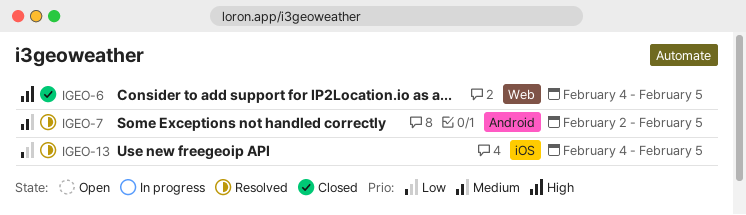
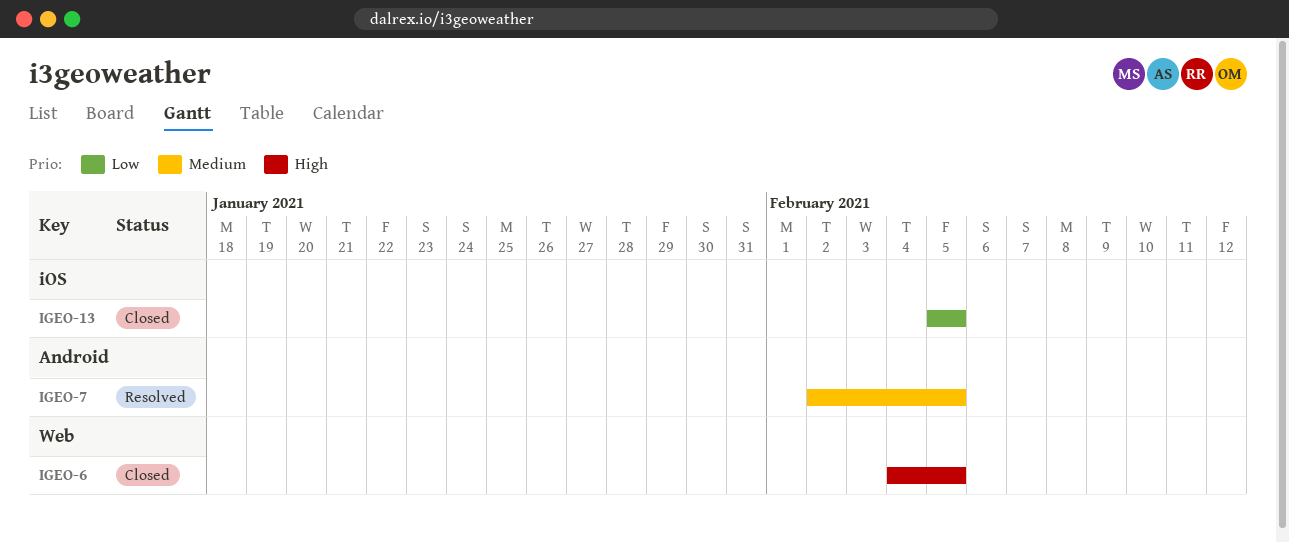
IGEO-13, status: Resolved -> Closed
IGEO-13, start: Feb 4 -> Feb 5

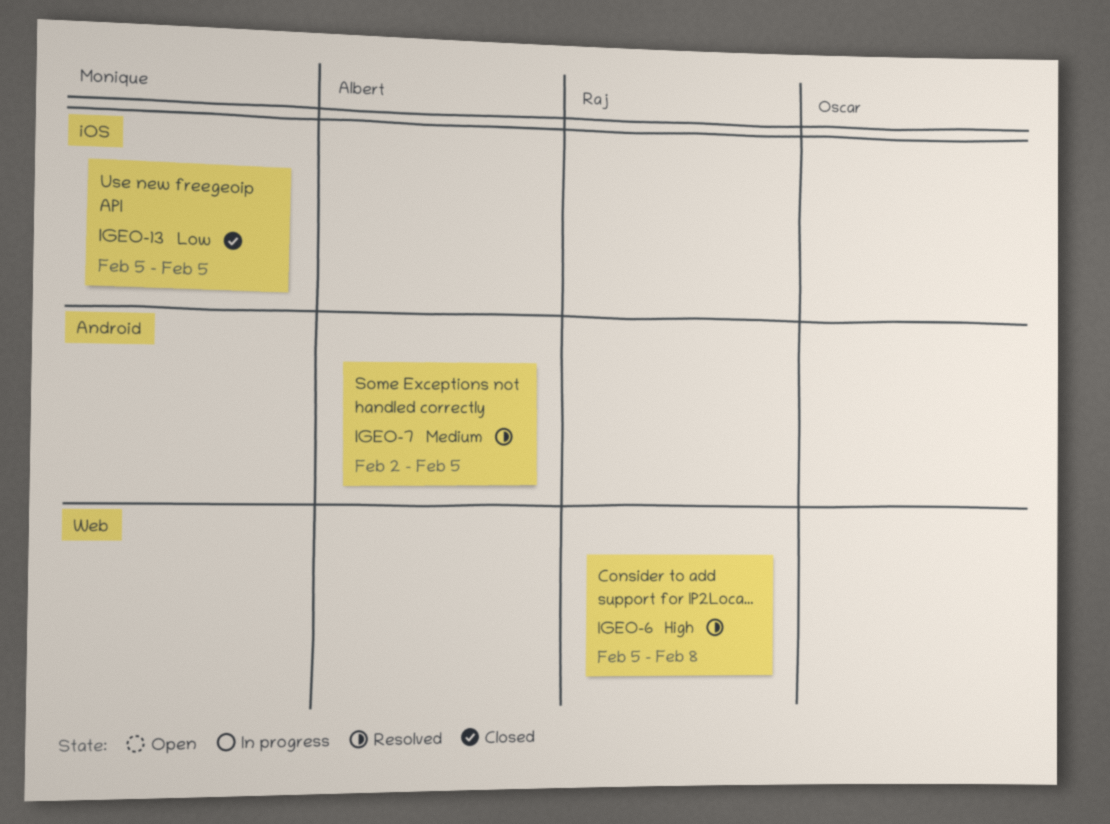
IGEO-6, status: Closed -> Resolved
IGEO-6, start: Feb 4 -> Feb 5
IGEO-6, due: Feb 5 -> Feb 8

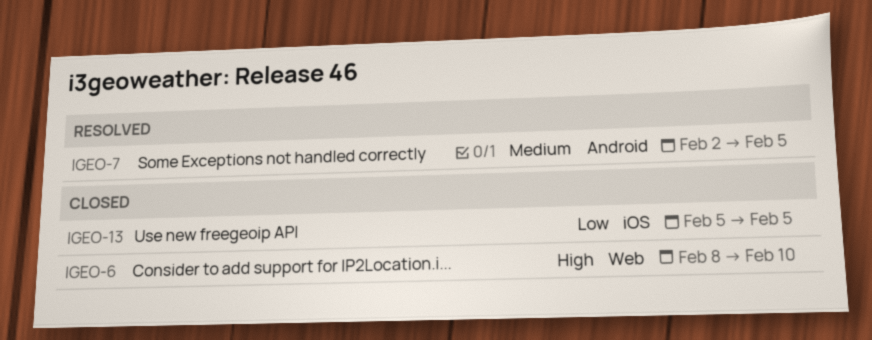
IGEO-6, status: Resolved -> Closed
IGEO-6, start: Feb 5 -> Feb 8
IGEO-6, due: Feb 8 -> Feb 10

